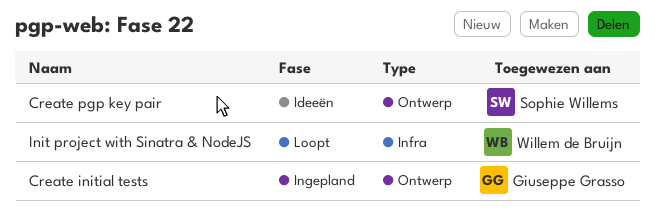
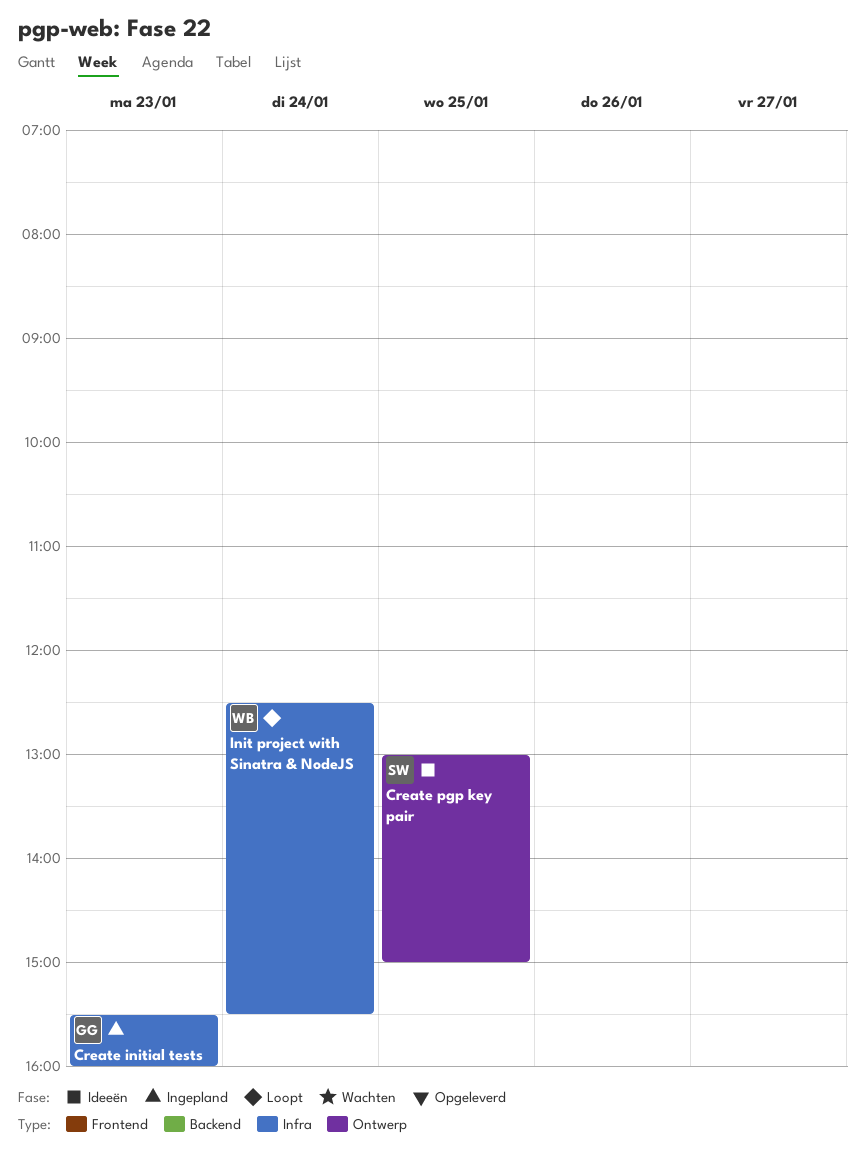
Create initial tests, label: Ontwerp -> Infra

